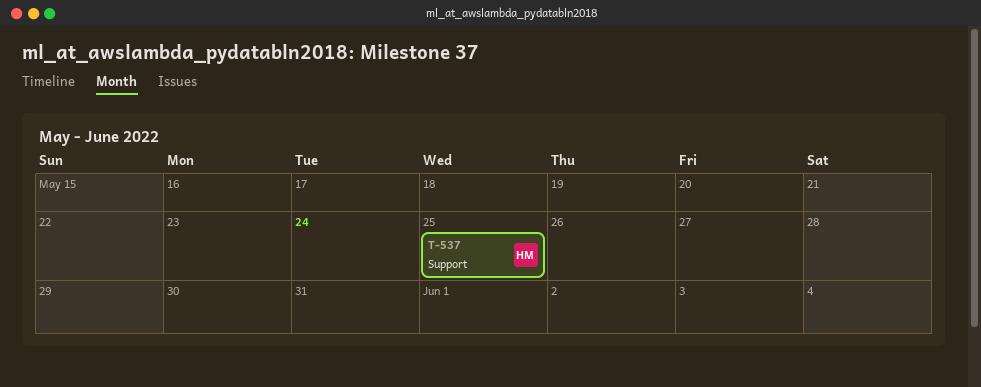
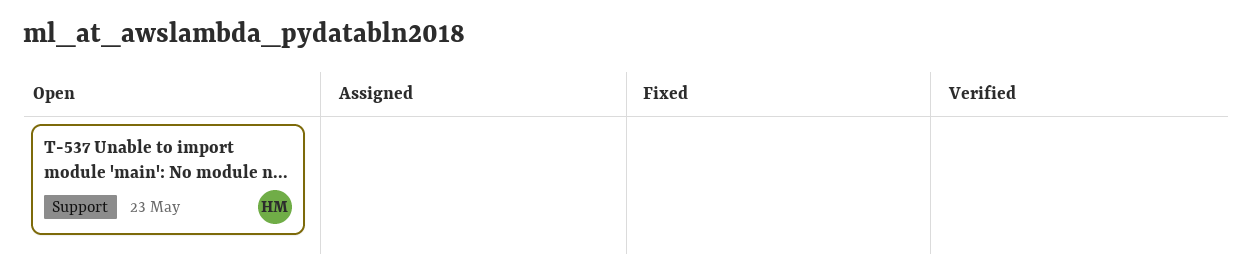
T-537, due: May 25 -> May 23

